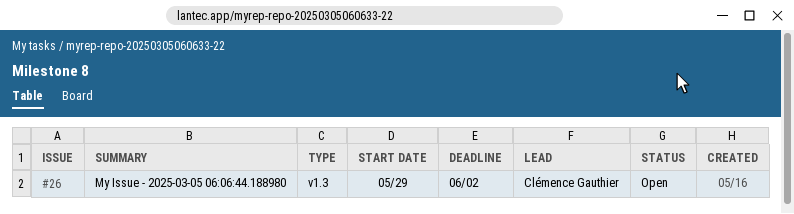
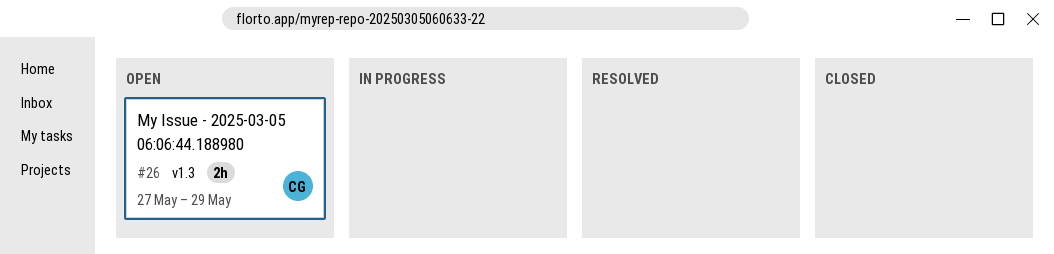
#26, start: May 29 -> May 27
#26, due: Jun 2 -> May 29

